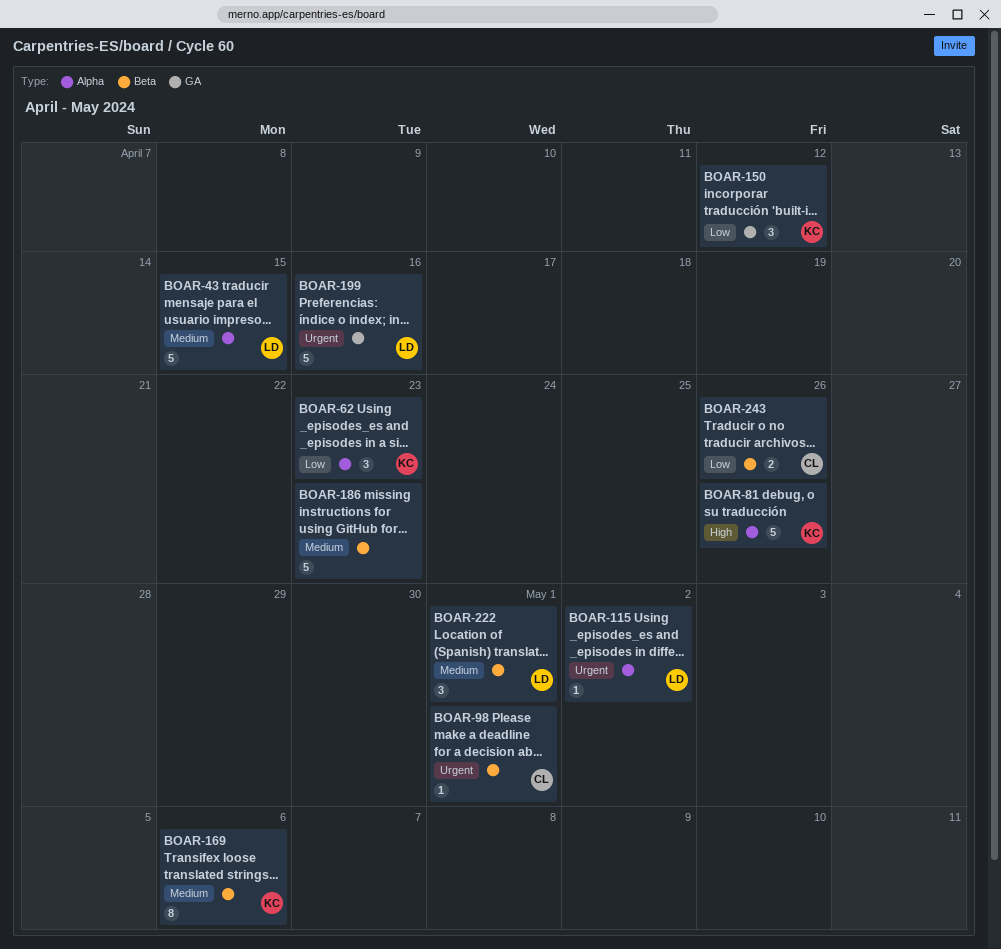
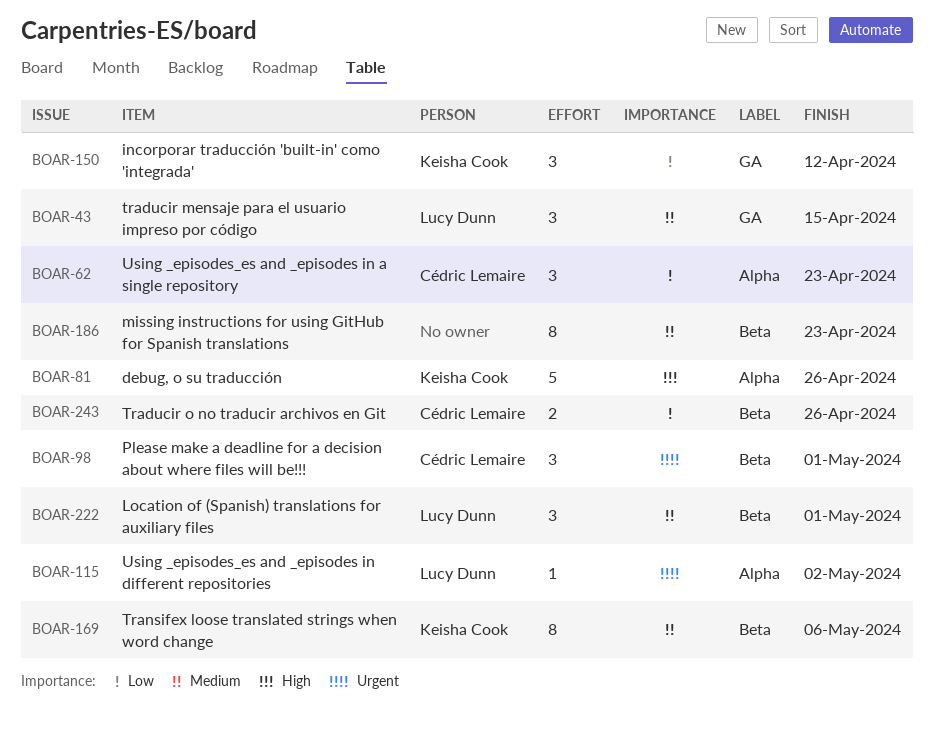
BOAR-43, label: Alpha -> GA
BOAR-43, estimate: 5 -> 3
BOAR-62, owner: Keisha Cook -> Cédric Lemaire
BOAR-98, estimate: 1 -> 3
BOAR-186, estimate: 5 -> 8
BOAR-199: present -> none

